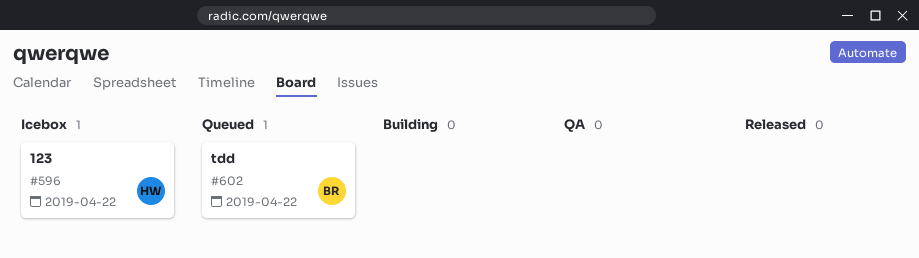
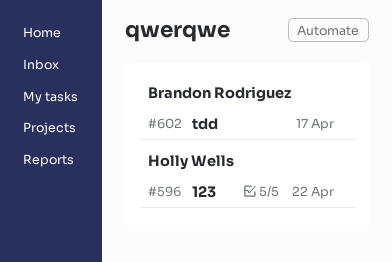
#602, due: Apr 22 -> Apr 17

